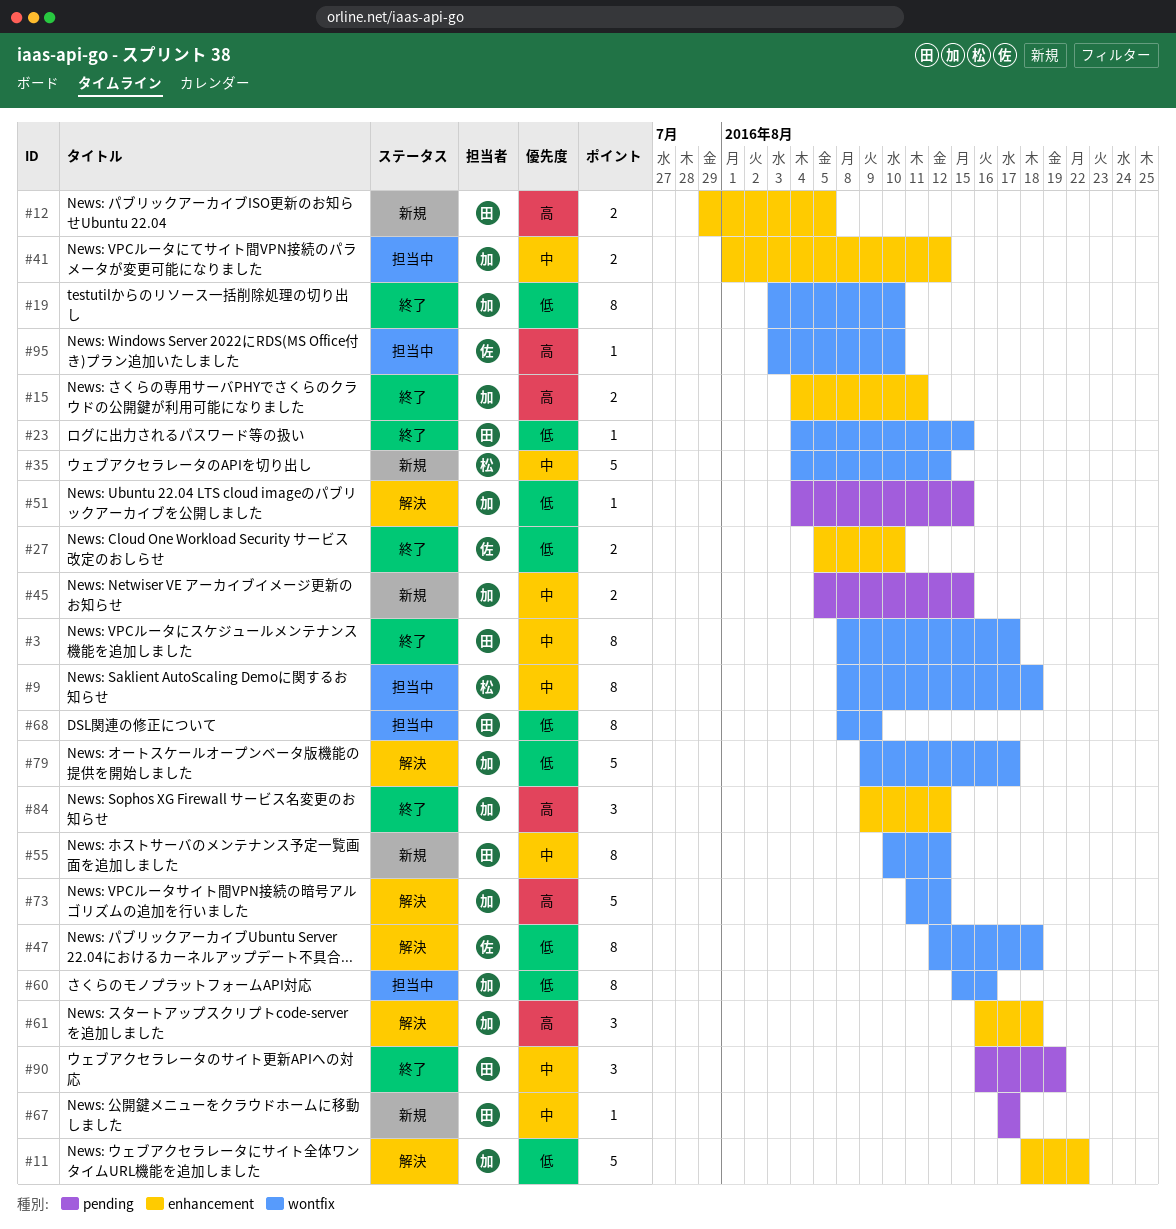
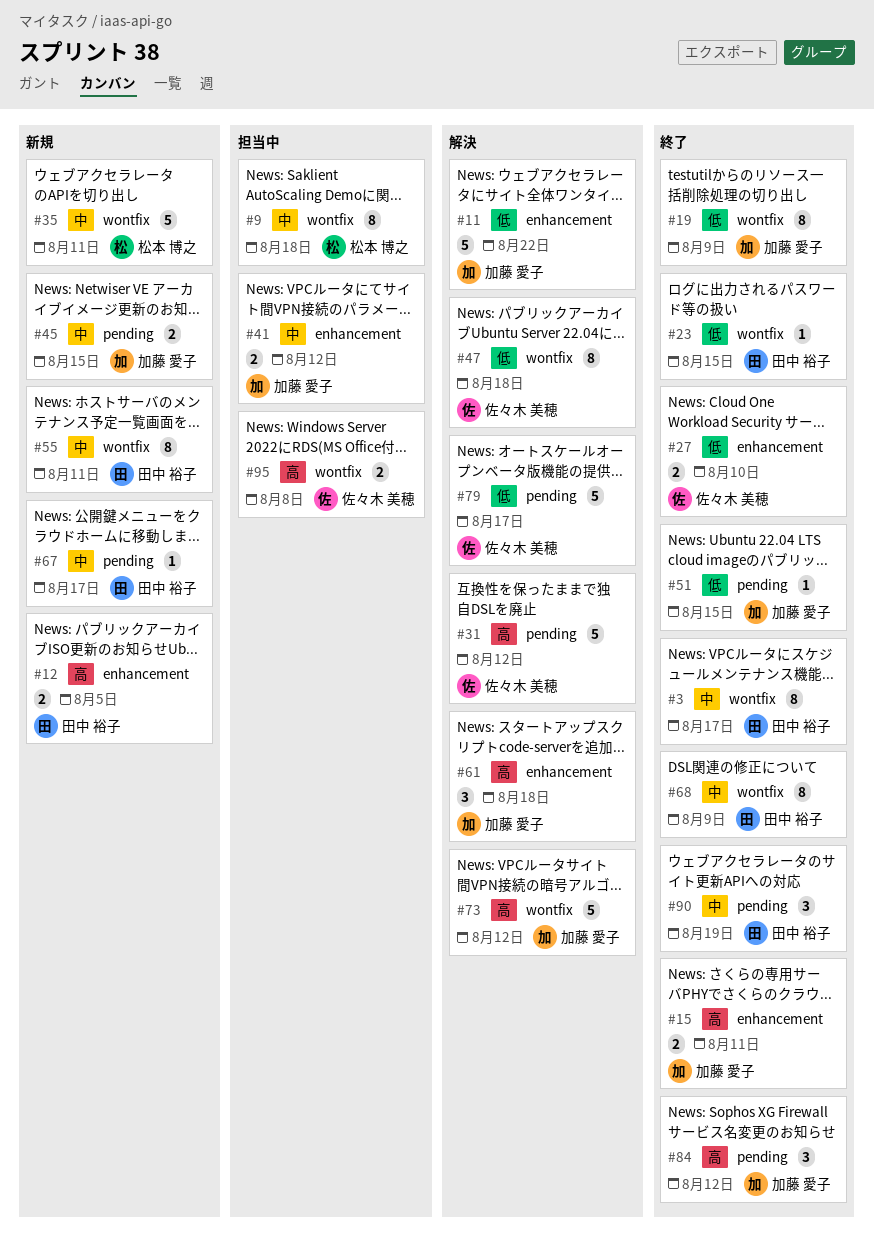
#19, due: Aug 10 -> Aug 9
#31: none -> present
#35, due: Aug 12 -> Aug 11
#51, status: 解決 -> 終了
#55, due: Aug 12 -> Aug 11
#60: present -> none
#68, status: 担当中 -> 終了
#68, priority: 低 -> 中
#79, owner: 加藤 愛子 -> 佐々木 美穂
#79, label: wontfix -> pending
#84, label: enhancement -> pending
#95, estimate: 1 -> 2
#95, due: Aug 10 -> Aug 8

